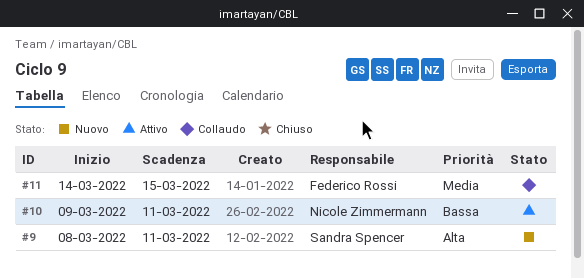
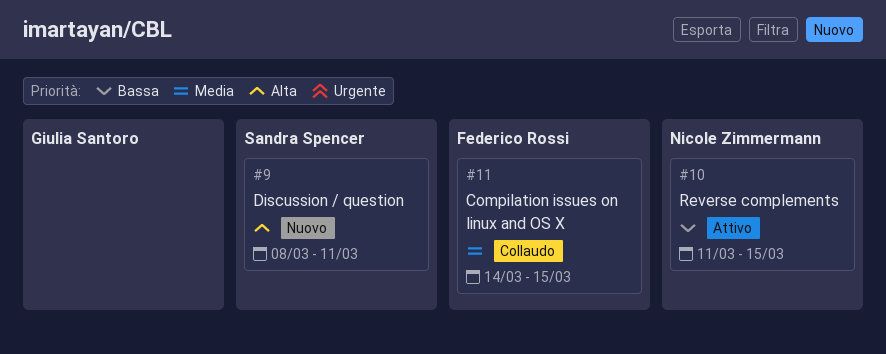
#10, start: Mar 9 -> Mar 11
#10, due: Mar 11 -> Mar 15

